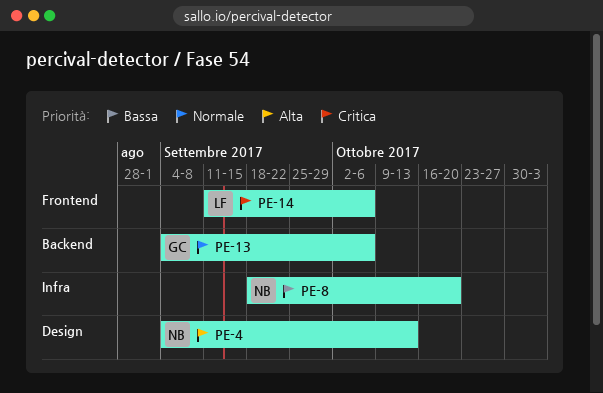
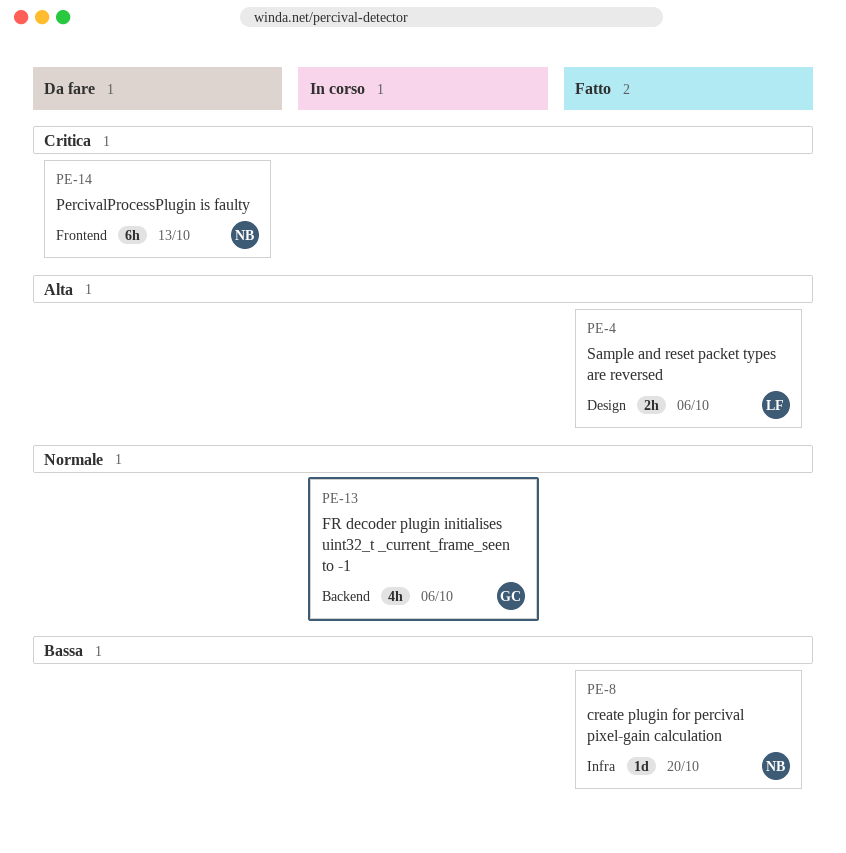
PE-4, owner: NB -> LF
PE-4, due: Oct 13 -> Oct 6
PE-14, owner: LF -> NB
PE-14, due: Oct 6 -> Oct 13

